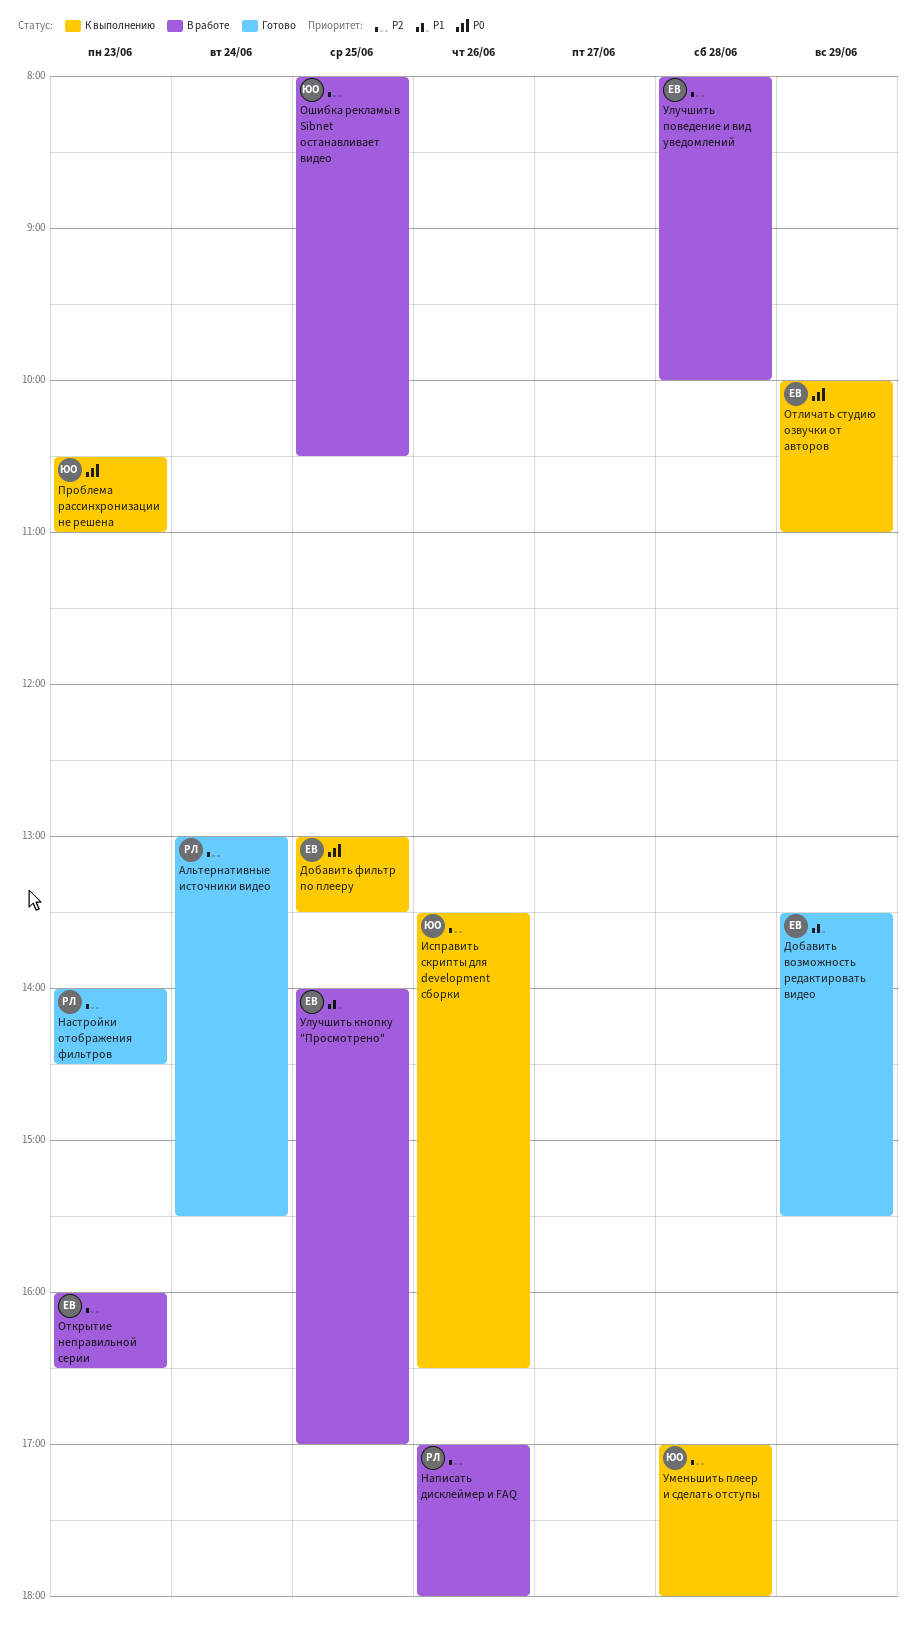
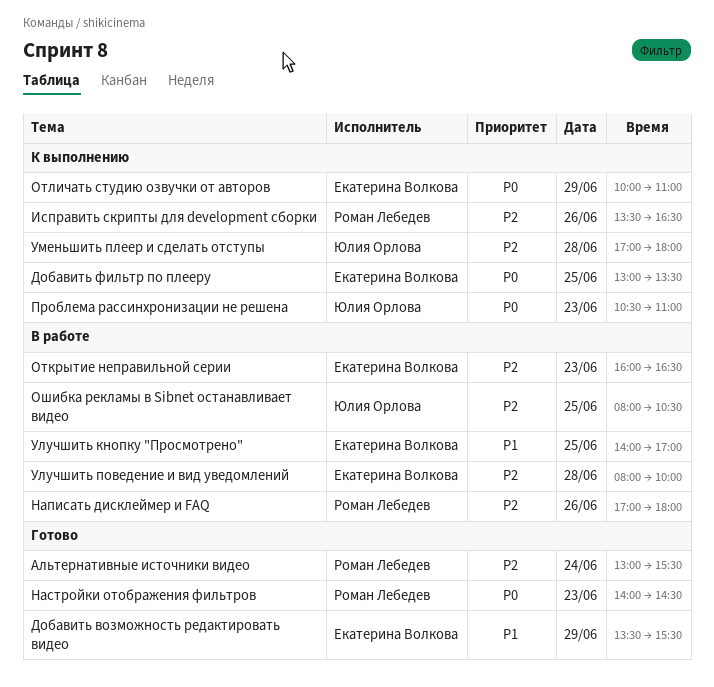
Исправить скрипты для development сборки, owner: Юлия Орлова -> Роман Лебедев
Настройки отображения фильтров, priority: P2 -> P0

